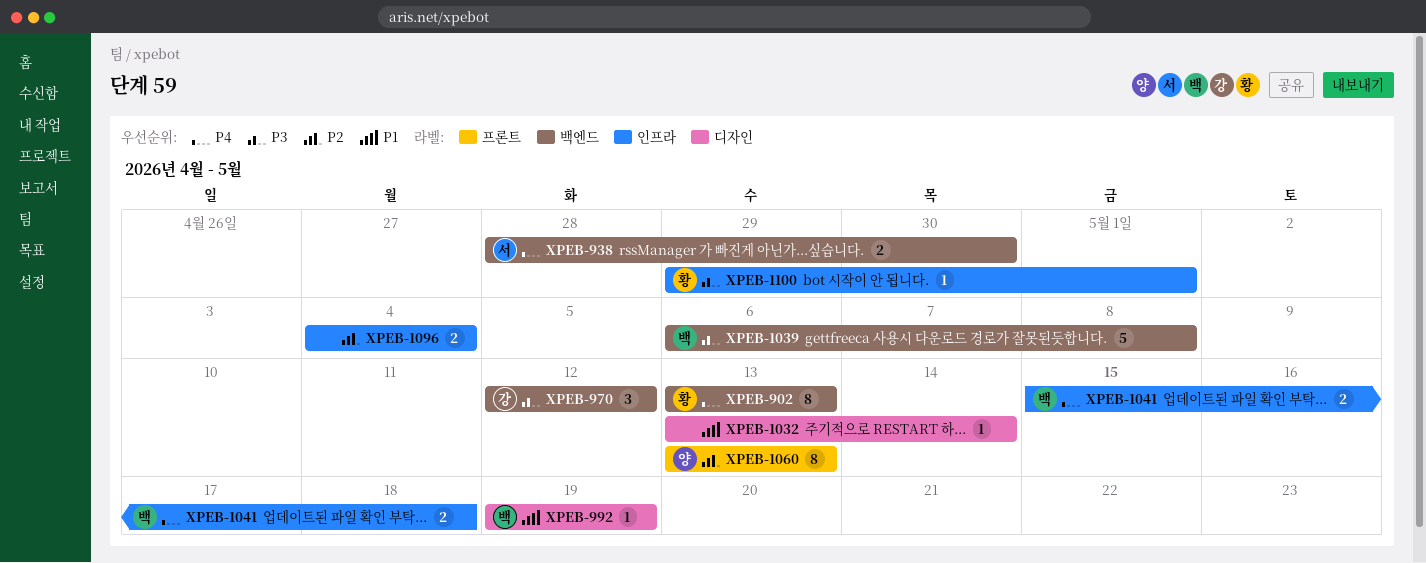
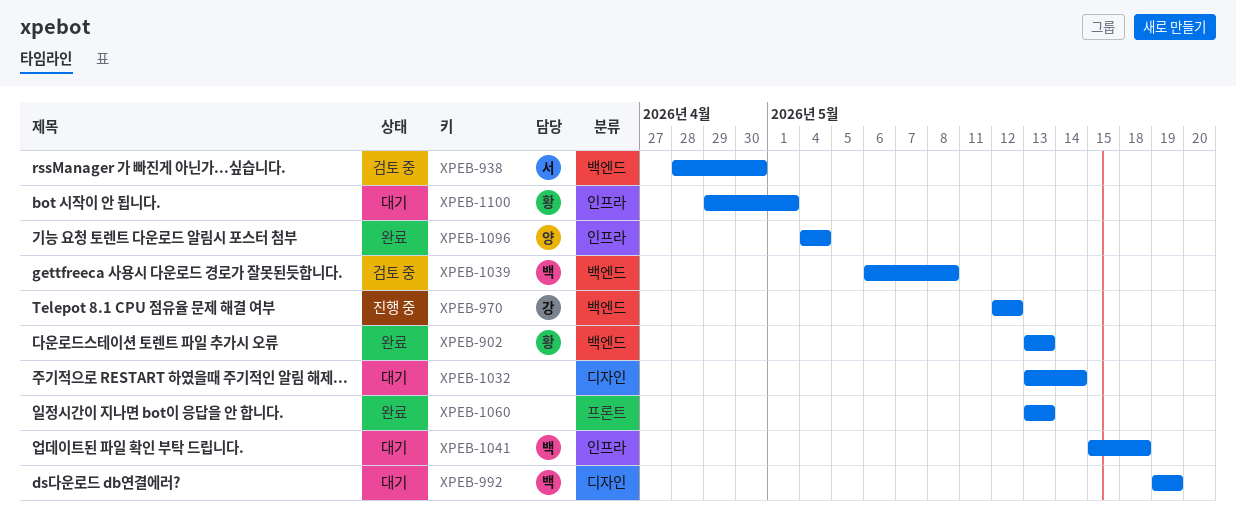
XPEB-1060, owner: 양 -> none
XPEB-1096, owner: none -> 양

